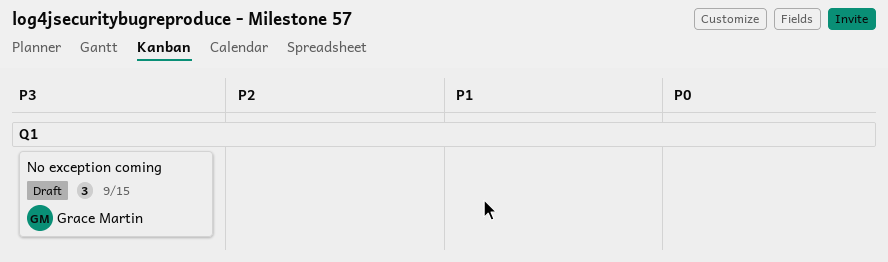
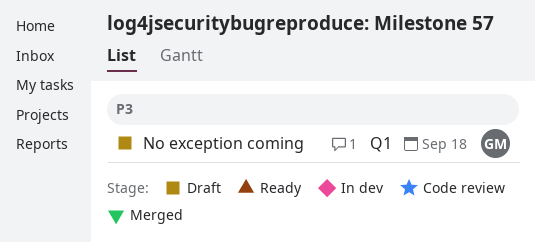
No exception coming, due: Sep 15 -> Sep 18

